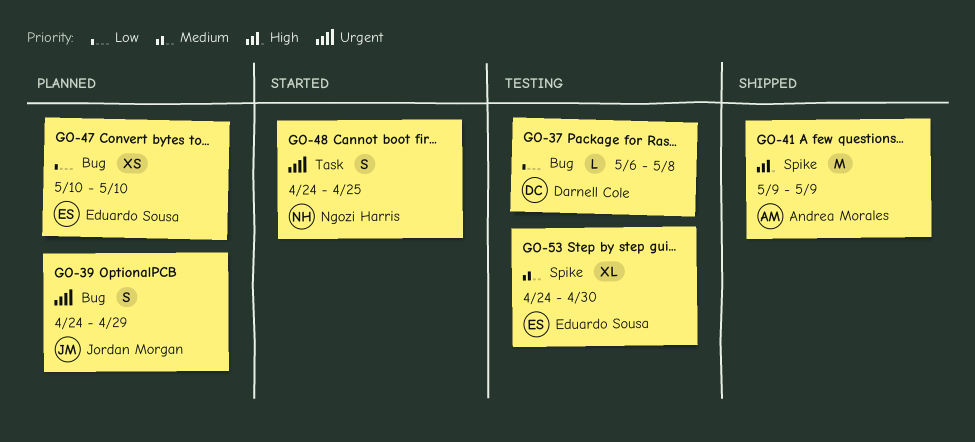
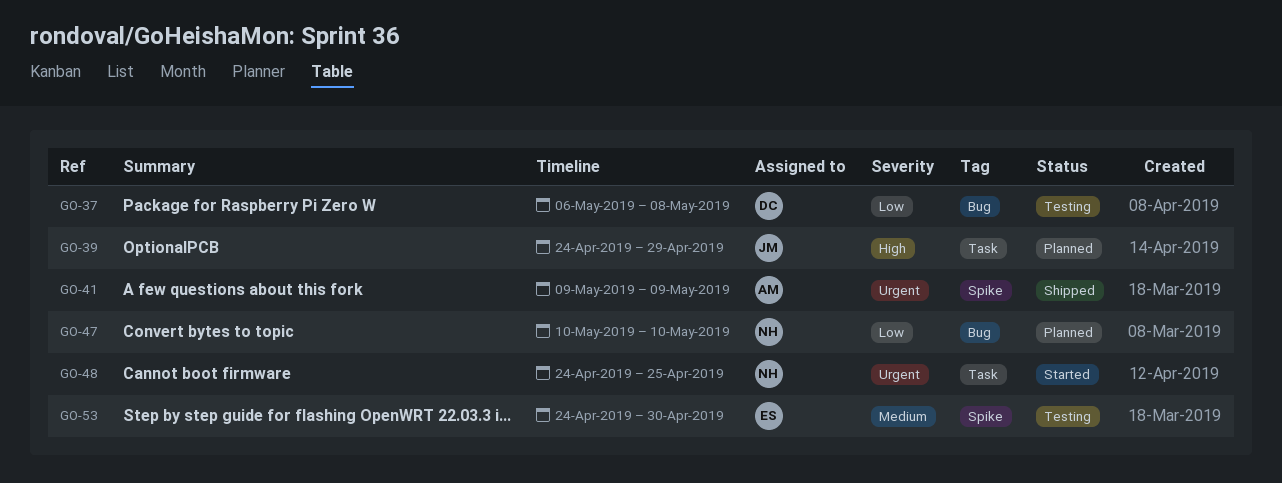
GO-39, priority: Urgent -> High
GO-39, label: Bug -> Task
GO-41, priority: High -> Urgent
GO-47, owner: Eduardo Sousa -> Ngozi Harris

